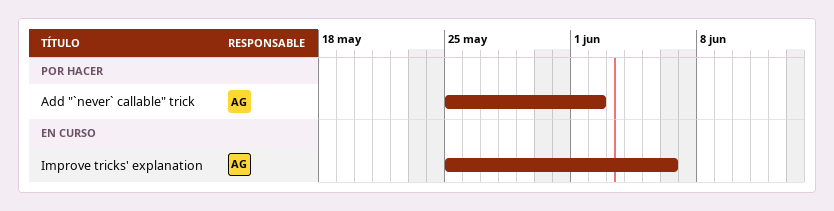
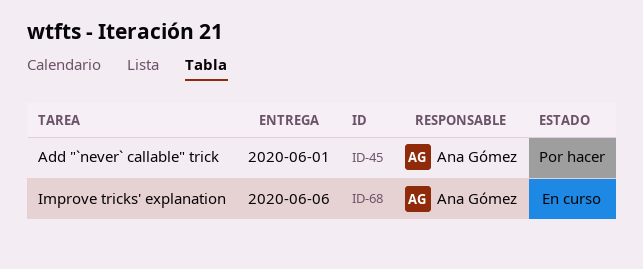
Add "`never` callable" trick, due: Jun 2 -> Jun 1

